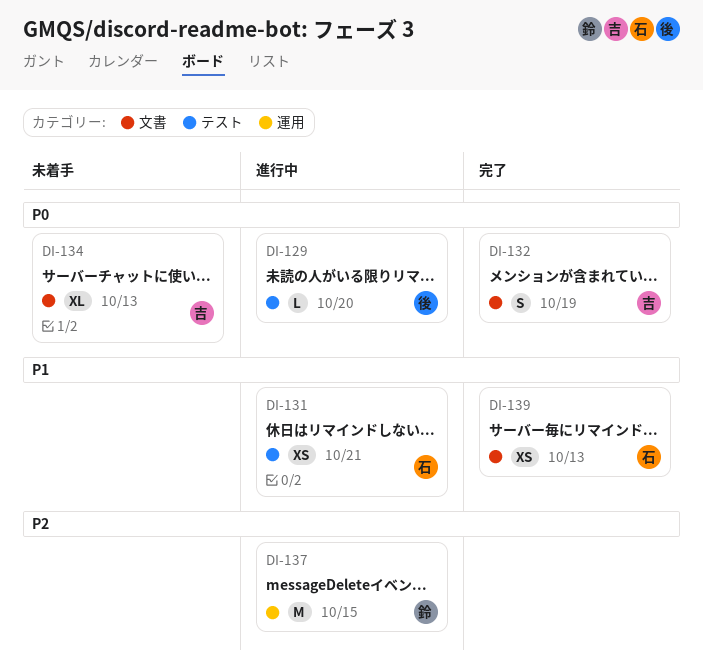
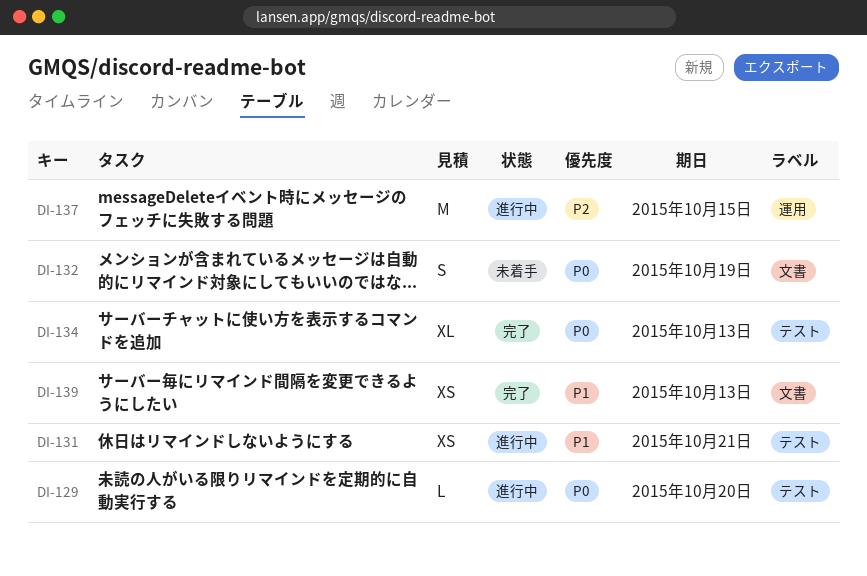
DI-132, status: 完了 -> 未着手
DI-134, status: 未着手 -> 完了
DI-134, label: 文書 -> テスト

